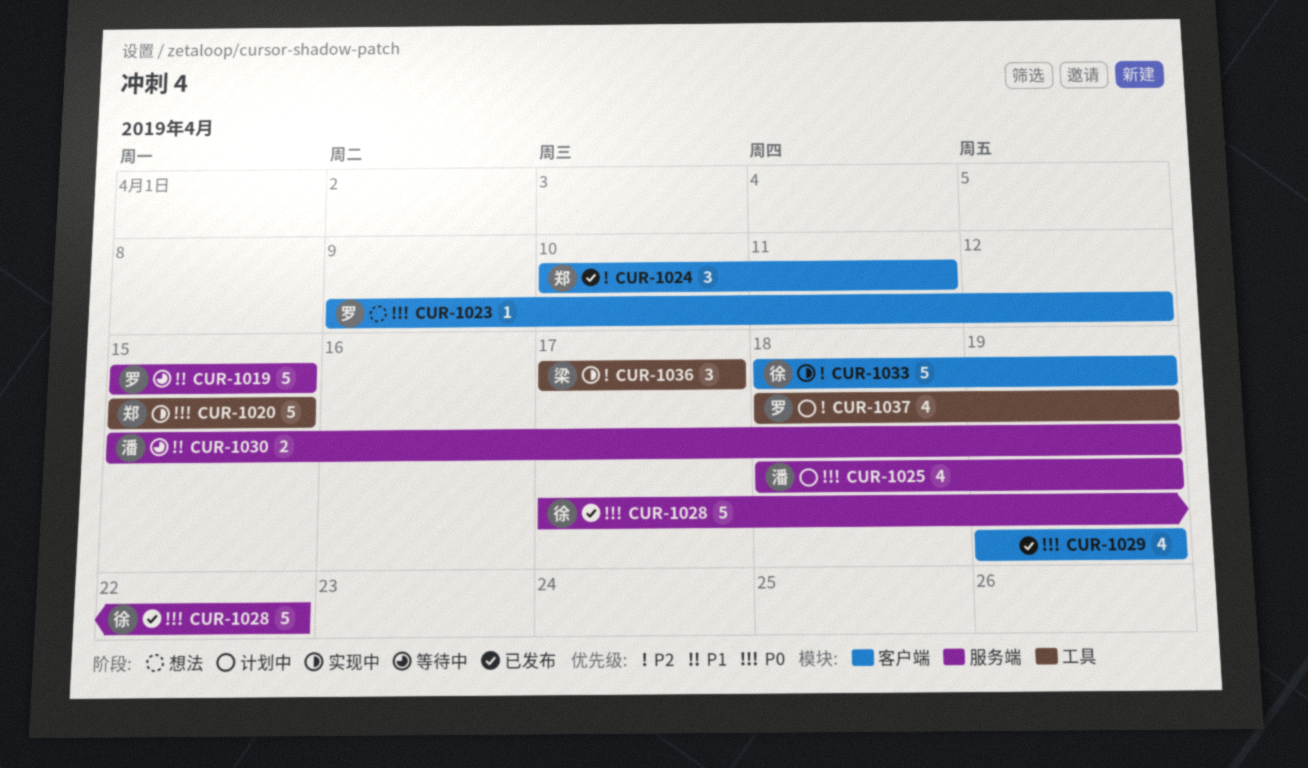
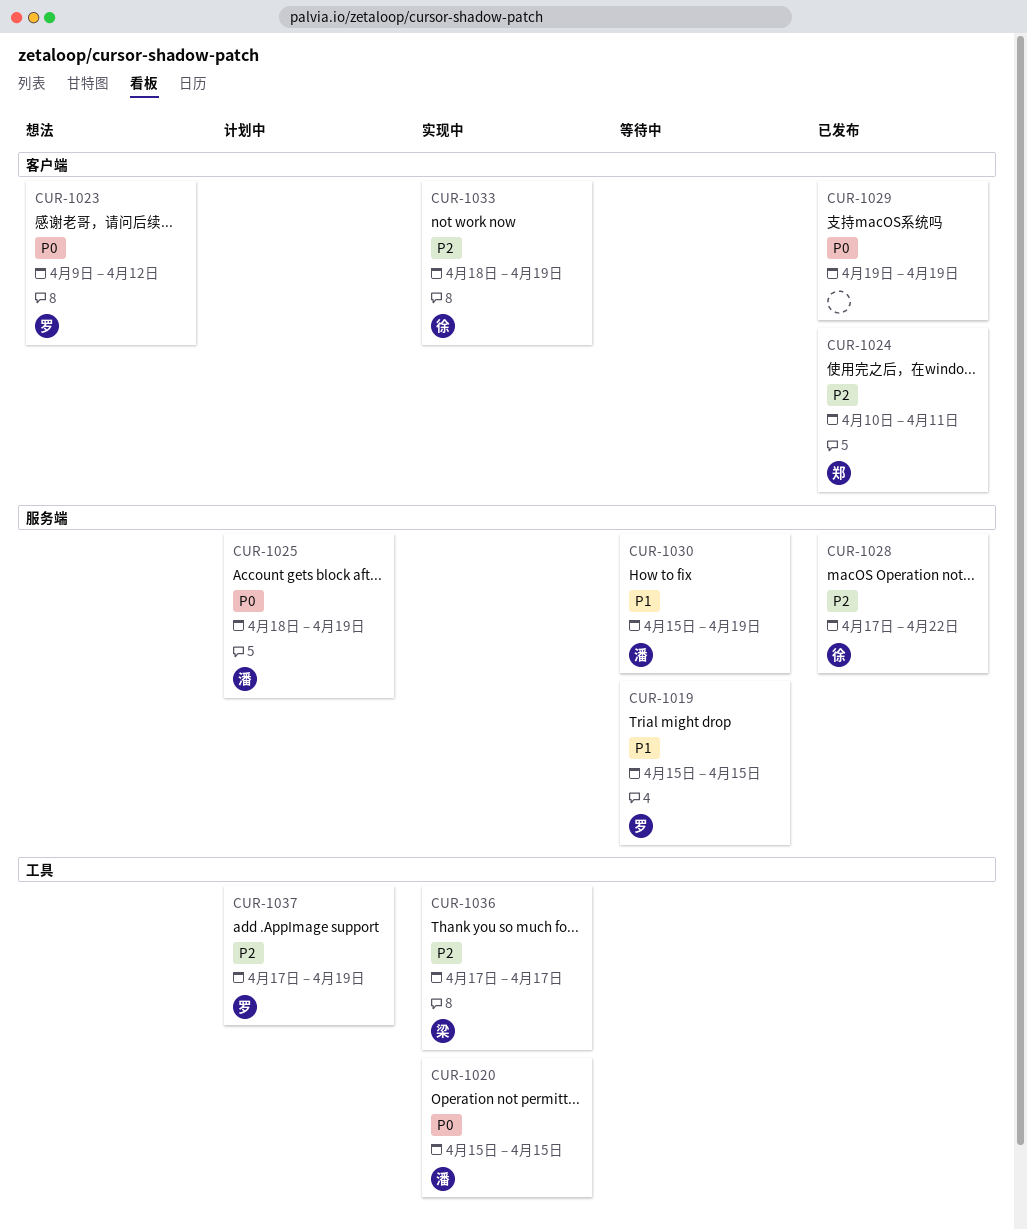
CUR-1020, owner: 郑 -> 潘
CUR-1028, priority: P0 -> P2
CUR-1037, start: Apr 18 -> Apr 17

